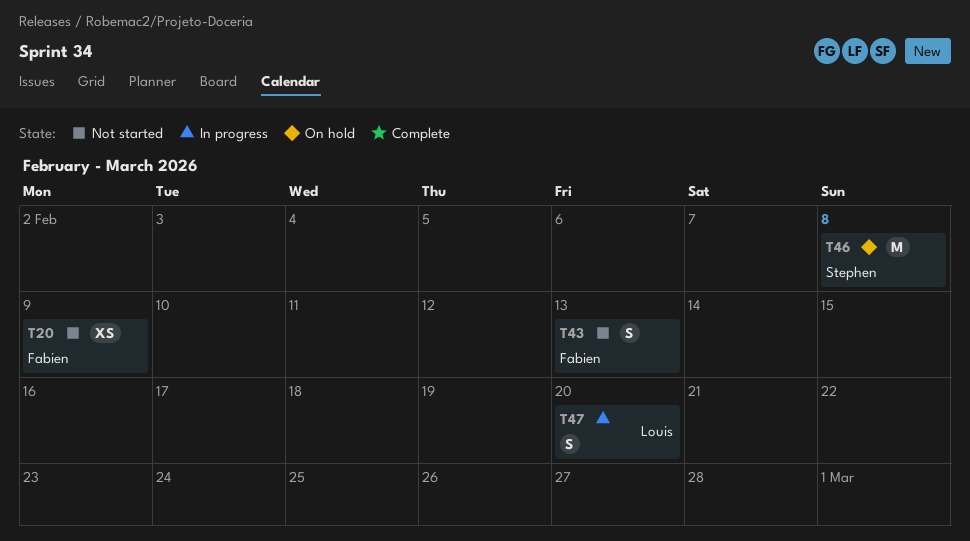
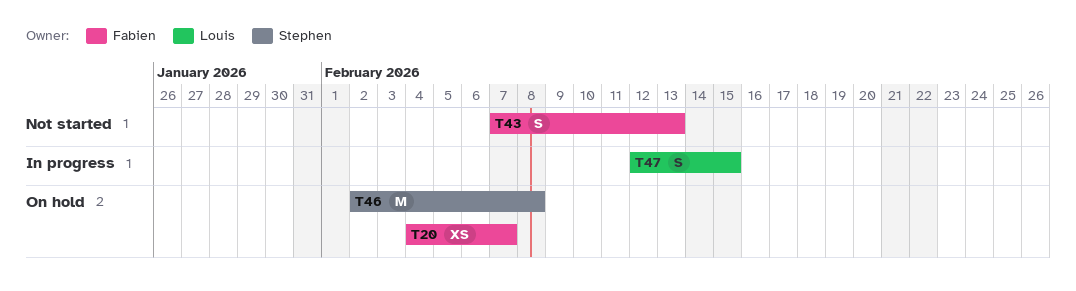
T20, status: Not started -> On hold
T20, due: Feb 9 -> Feb 7
T47, due: Feb 20 -> Feb 15

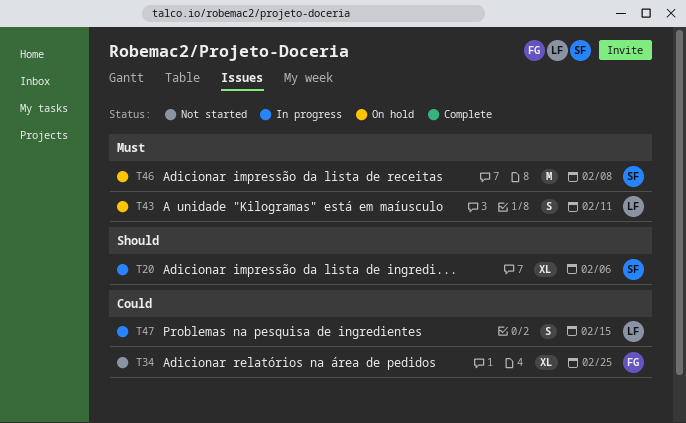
T20, status: On hold -> In progress
T20, owner: Fabien -> Stephen
T20, estimate: XS -> XL
T20, due: Feb 7 -> Feb 6
T34: none -> present
T43, status: Not started -> On hold
T43, owner: Fabien -> Louis
T43, due: Feb 13 -> Feb 11

